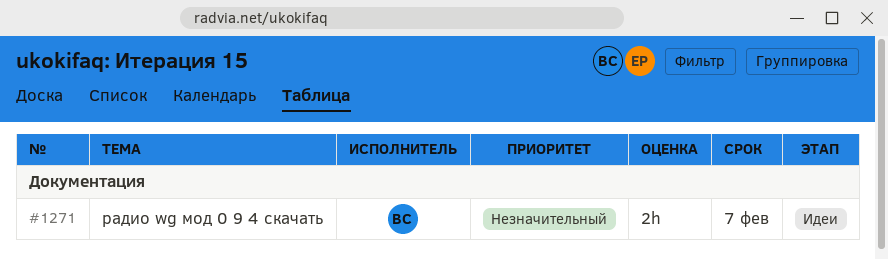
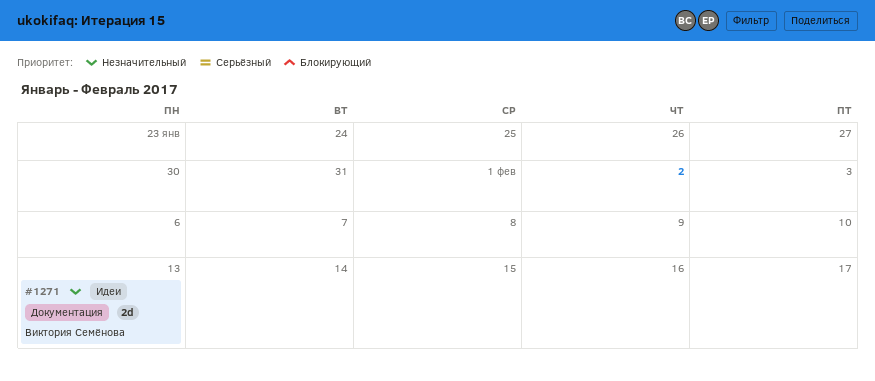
#1271, estimate: 2h -> 2d
#1271, due: Feb 7 -> Feb 13

